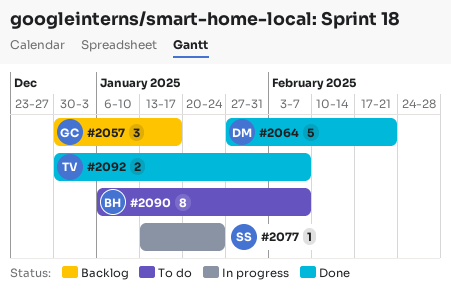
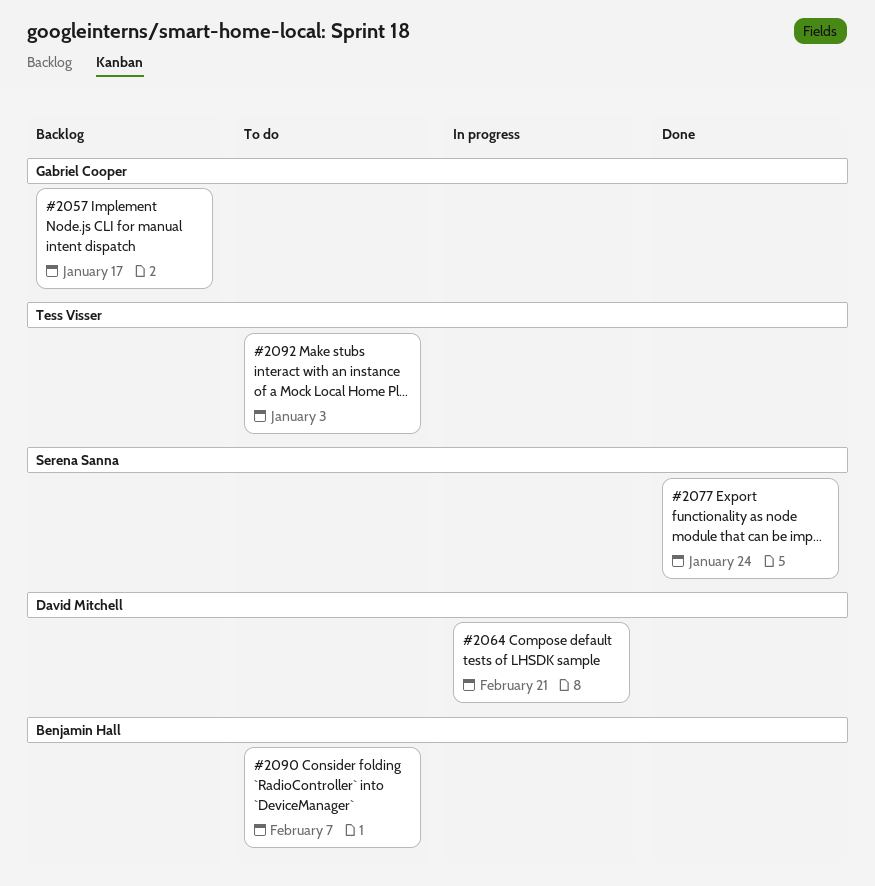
#2064, status: Done -> In progress
#2077, status: In progress -> Done
#2092, status: Done -> To do
#2092, due: Feb 7 -> Jan 3

